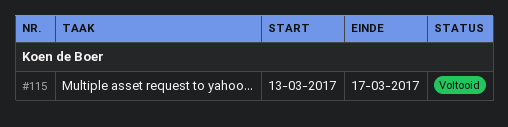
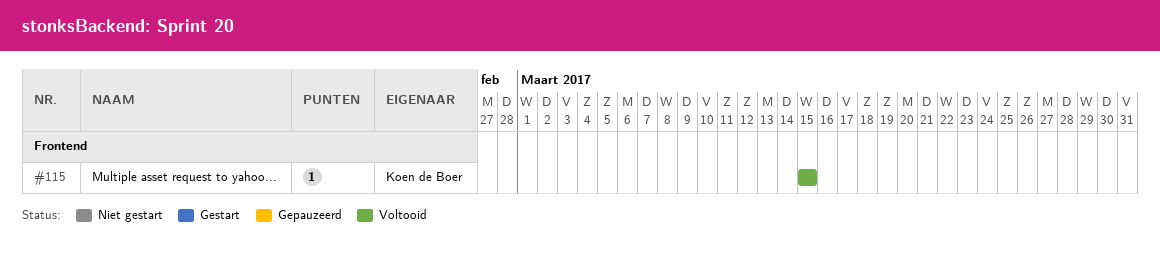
#115, start: Mar 13 -> Mar 15
#115, due: Mar 17 -> Mar 15

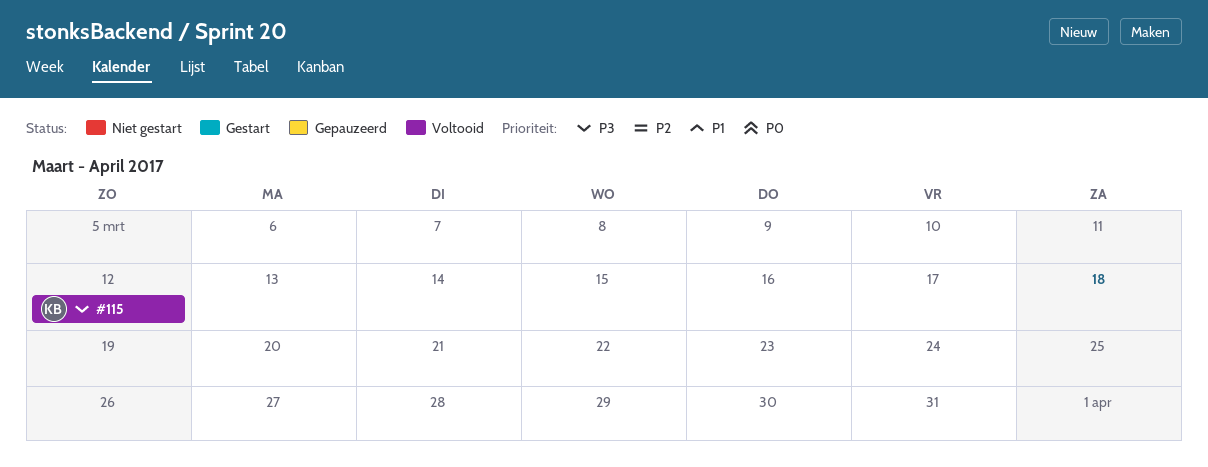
#115, start: Mar 15 -> Mar 12
#115, due: Mar 15 -> Mar 12

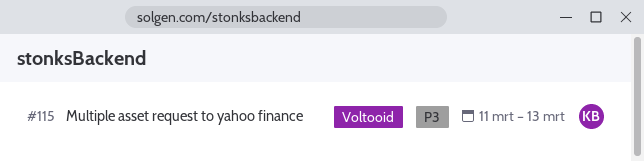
#115, start: Mar 12 -> Mar 11
#115, due: Mar 12 -> Mar 13

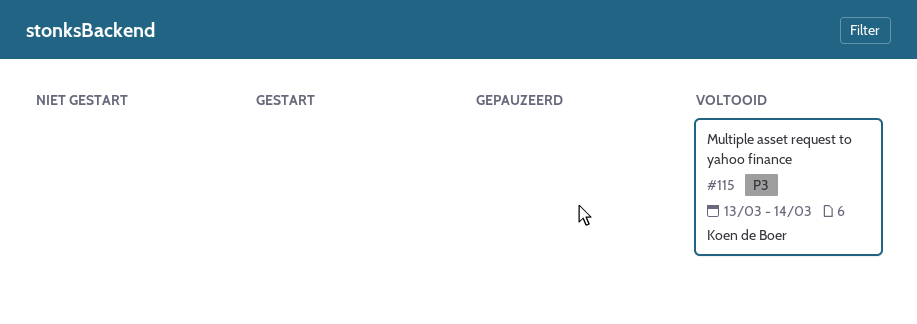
#115, start: Mar 11 -> Mar 13
#115, due: Mar 13 -> Mar 14

